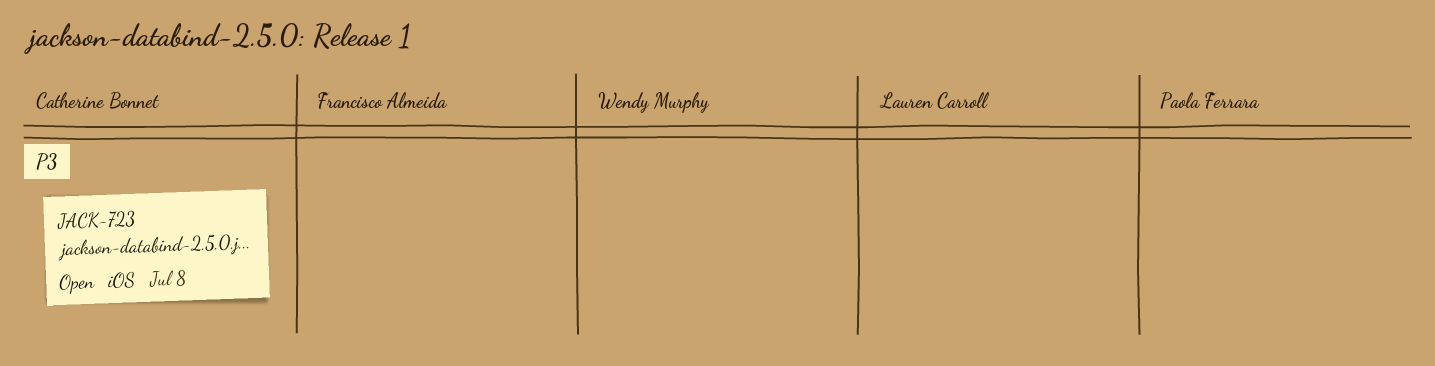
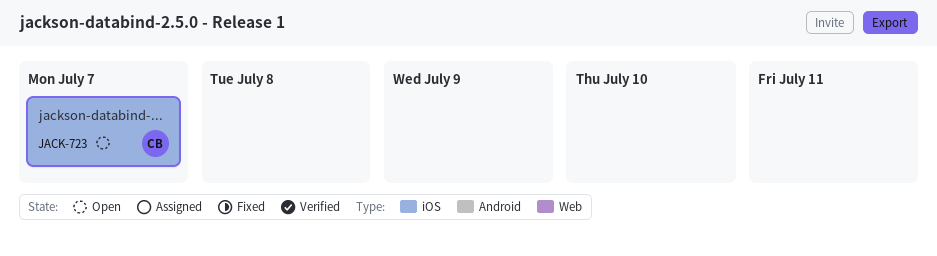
JACK-723, due: Jul 8 -> Jul 7

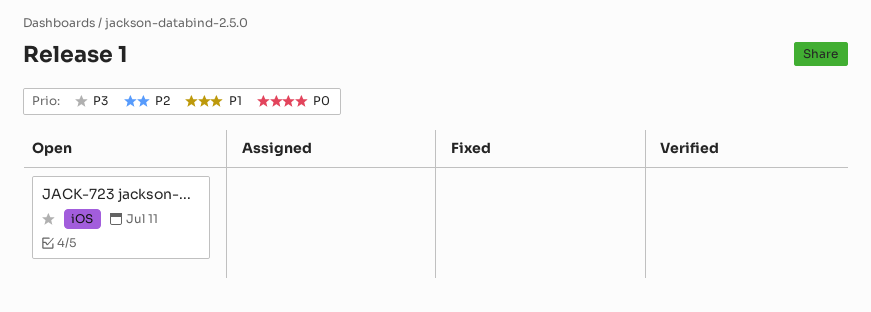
JACK-723, due: Jul 7 -> Jul 11

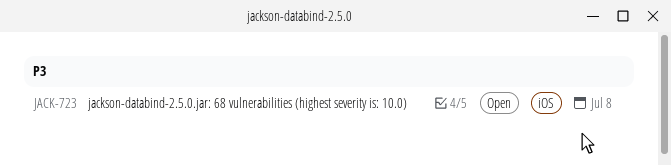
JACK-723, due: Jul 11 -> Jul 8

